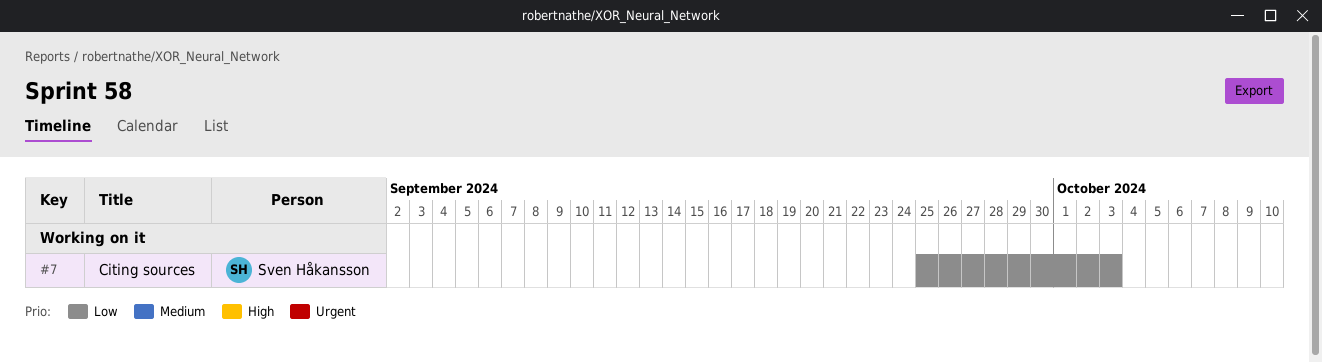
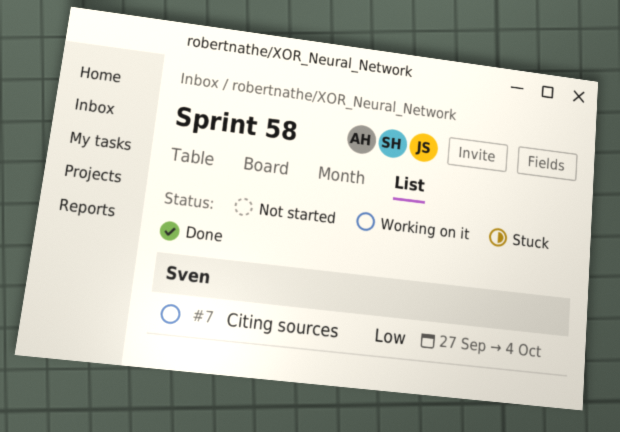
#7, start: Sep 25 -> Sep 27
#7, due: Oct 3 -> Oct 4

